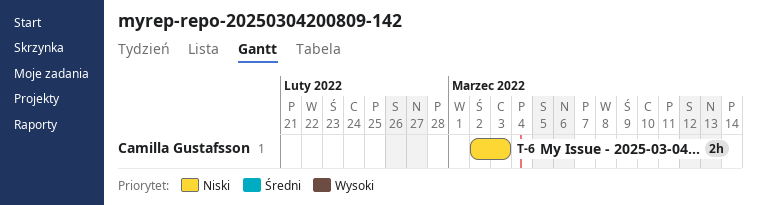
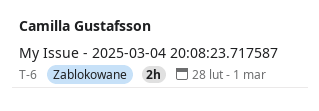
T-6, start: Mar 2 -> Feb 28
T-6, due: Mar 3 -> Mar 1

